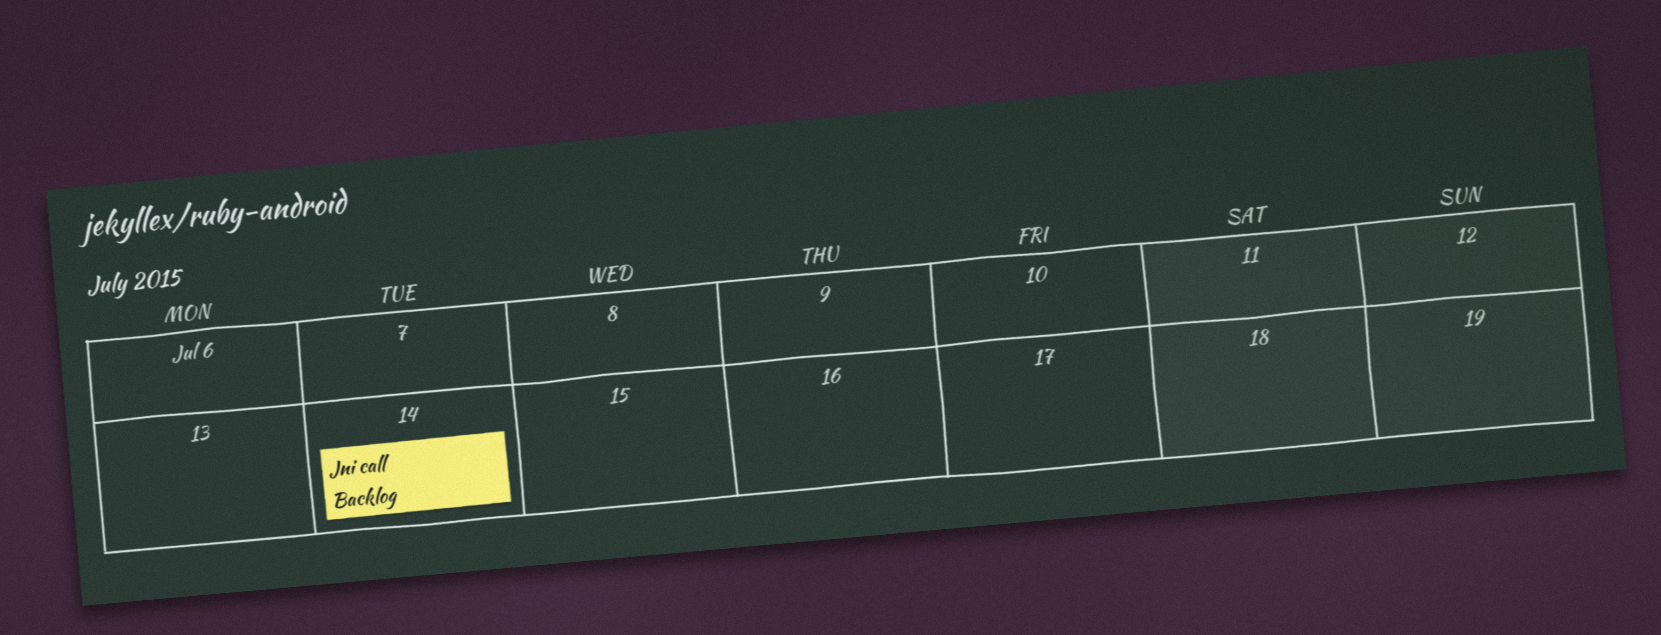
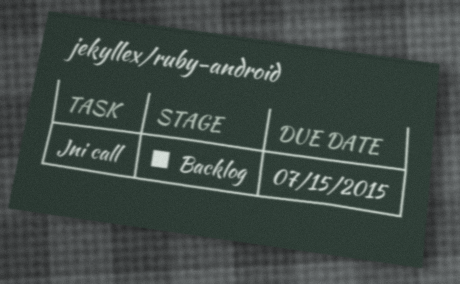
Jni call, due: Jul 14 -> Jul 15

